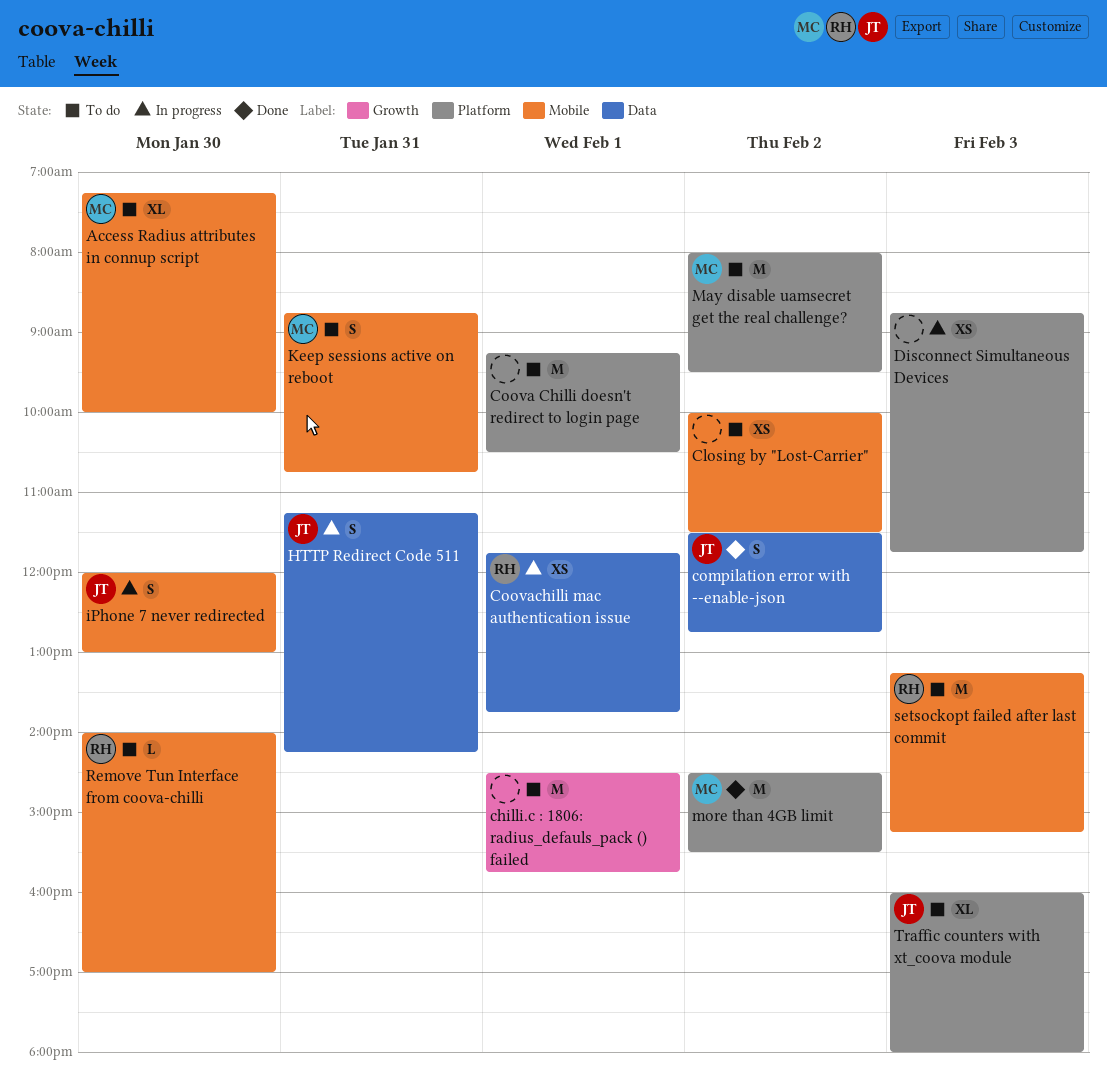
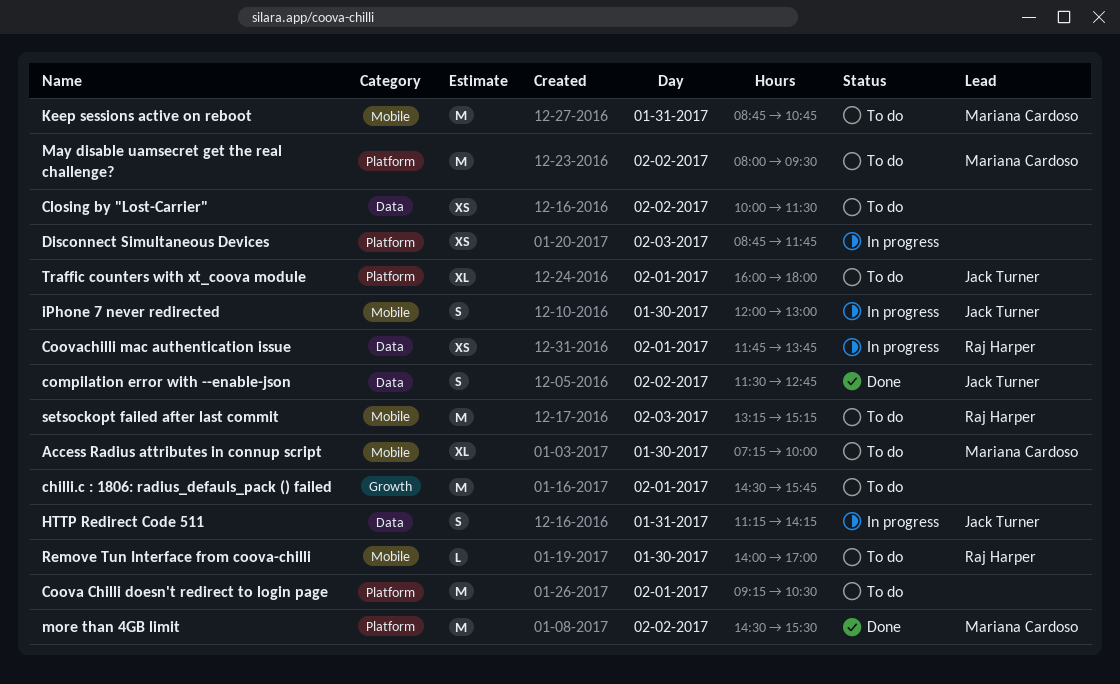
Closing by "Lost-Carrier", label: Mobile -> Data
Keep sessions active on reboot, estimate: S -> M
Traffic counters with xt_coova module, day: Feb 3 -> Feb 1

